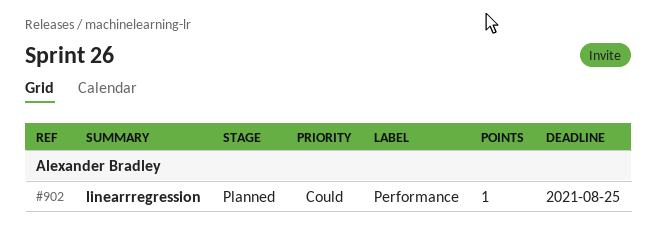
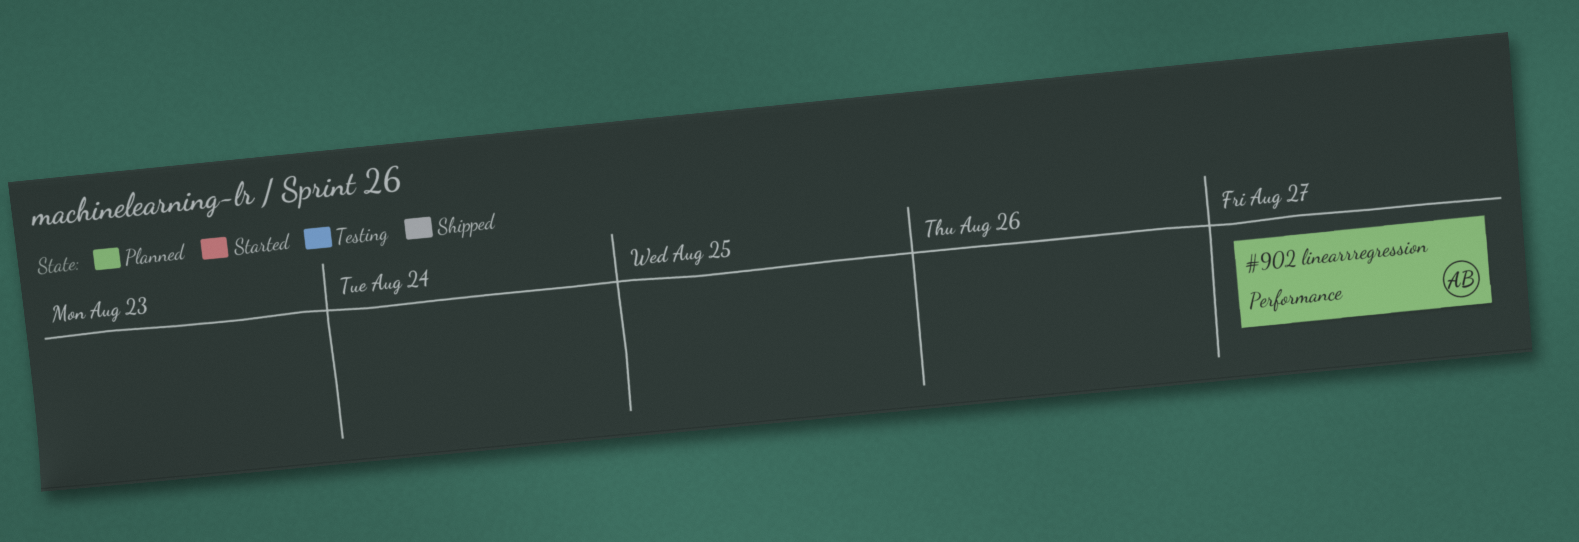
#902, due: Aug 25 -> Aug 27

